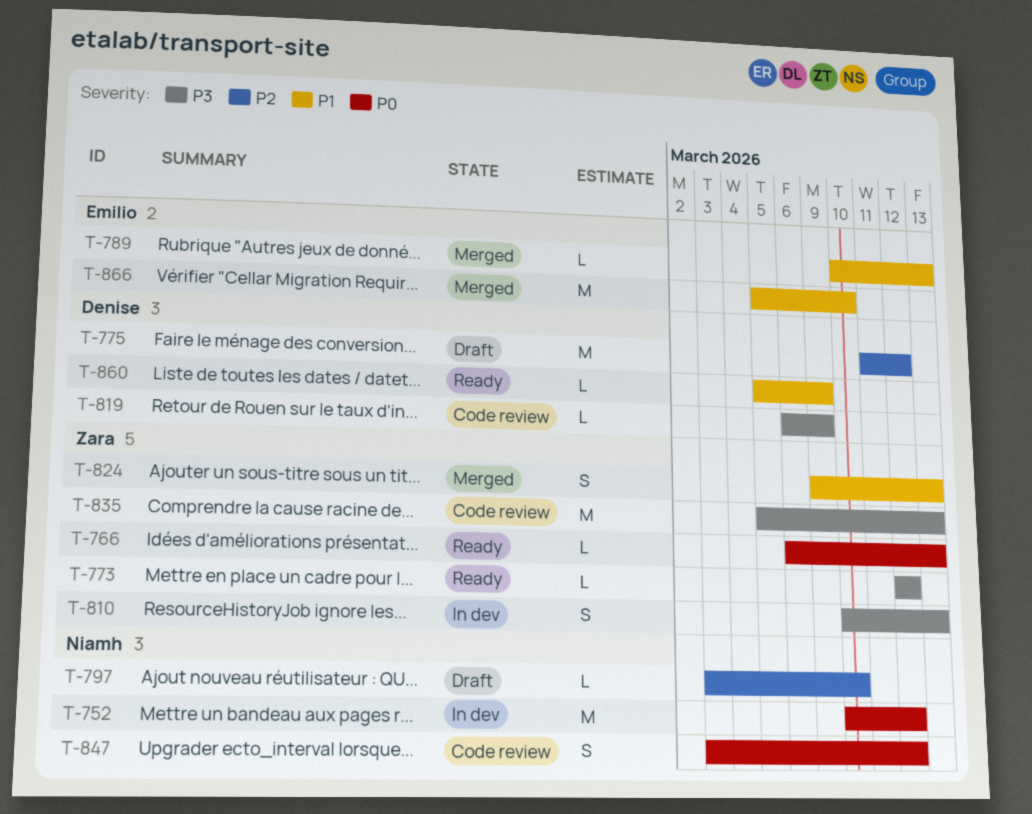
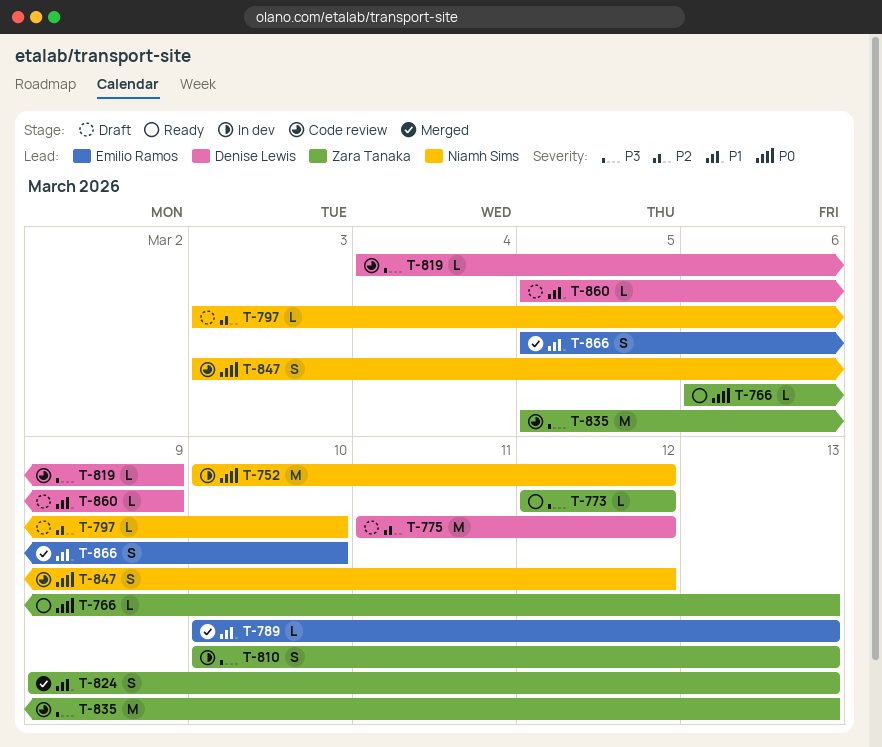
T-819, start: Mar 6 -> Mar 4
T-860, status: Ready -> Draft
T-866, estimate: M -> S

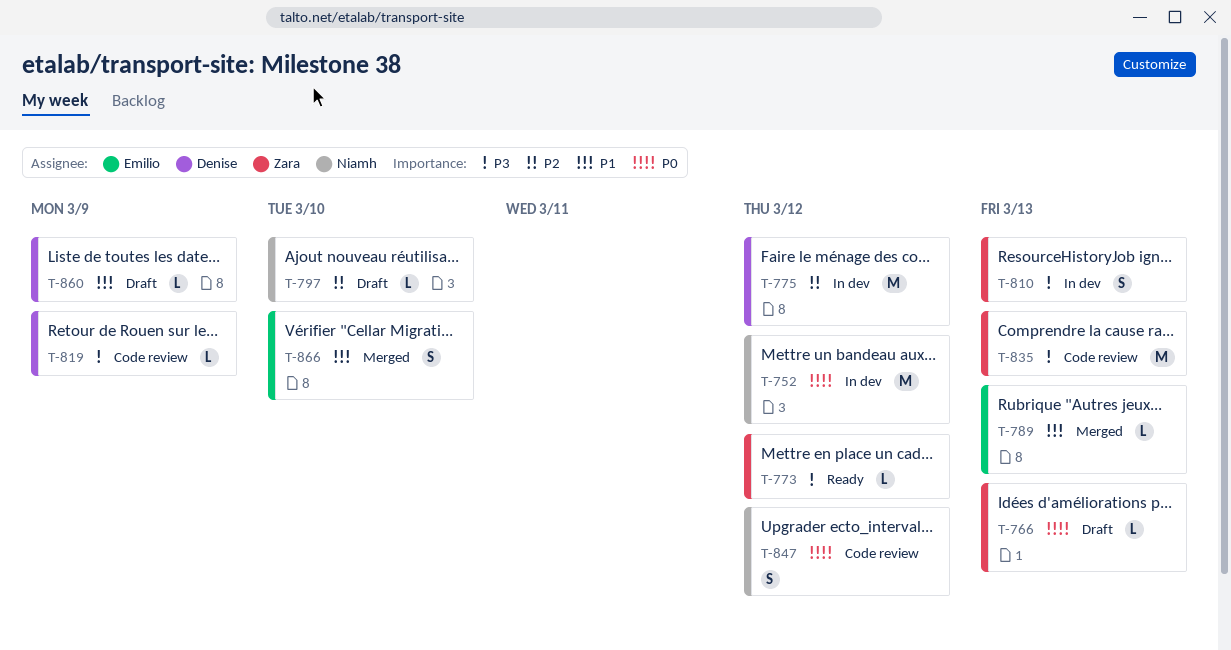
T-766, status: Ready -> Draft
T-775, status: Draft -> In dev
T-824: present -> none

